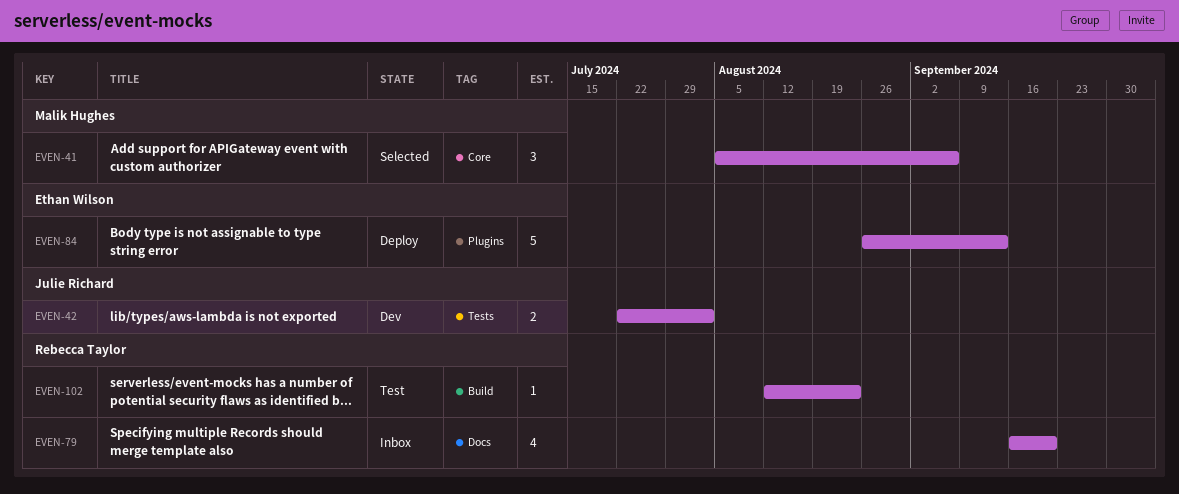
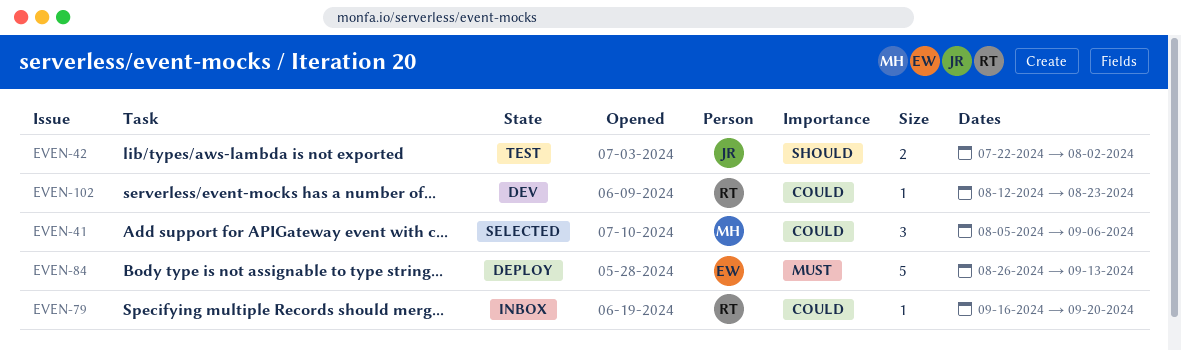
EVEN-42, status: Dev -> Test
EVEN-79, estimate: 4 -> 1
EVEN-102, status: Test -> Dev

